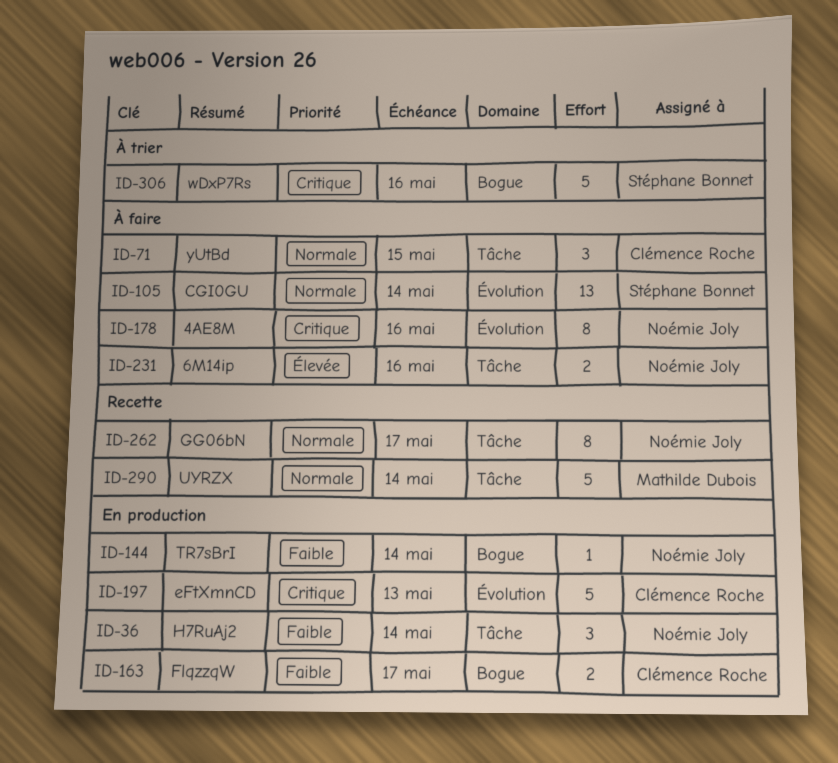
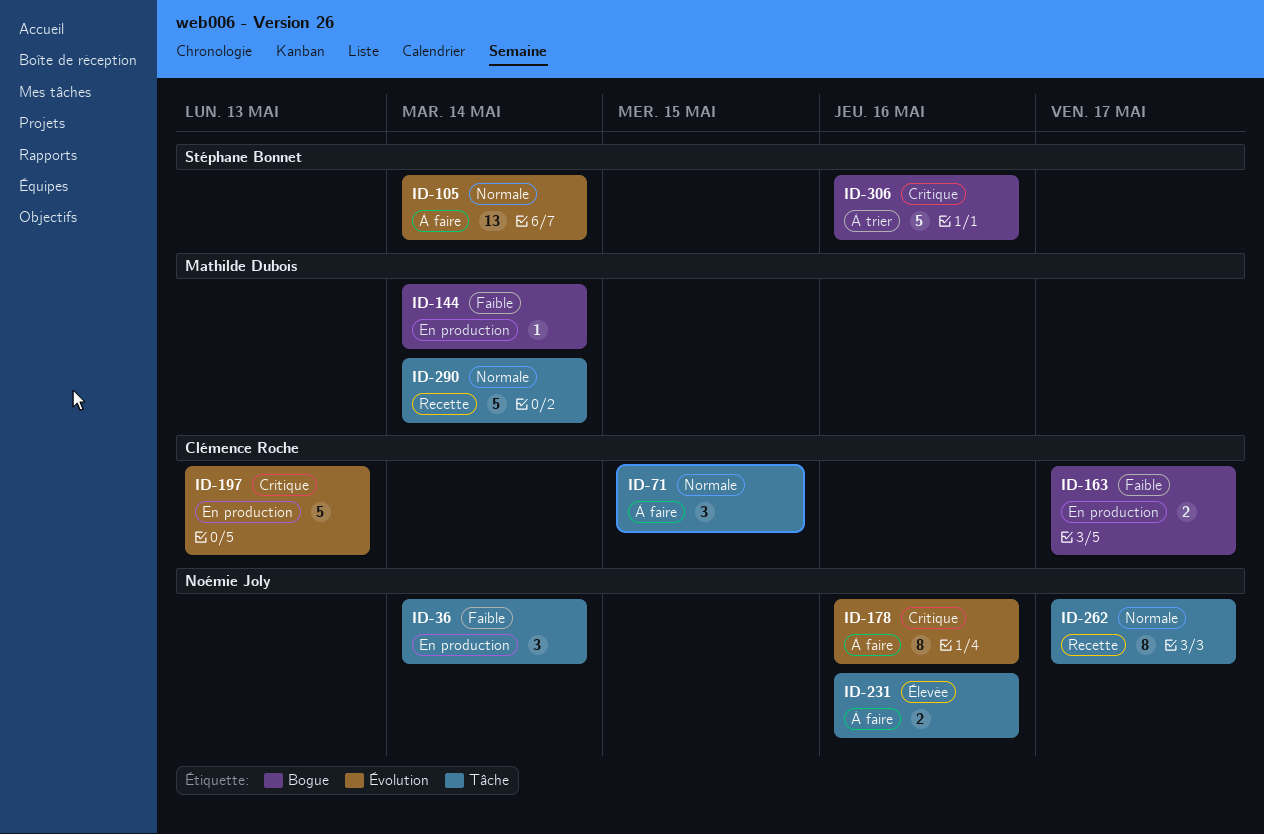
ID-144, owner: Noémie Joly -> Mathilde Dubois

